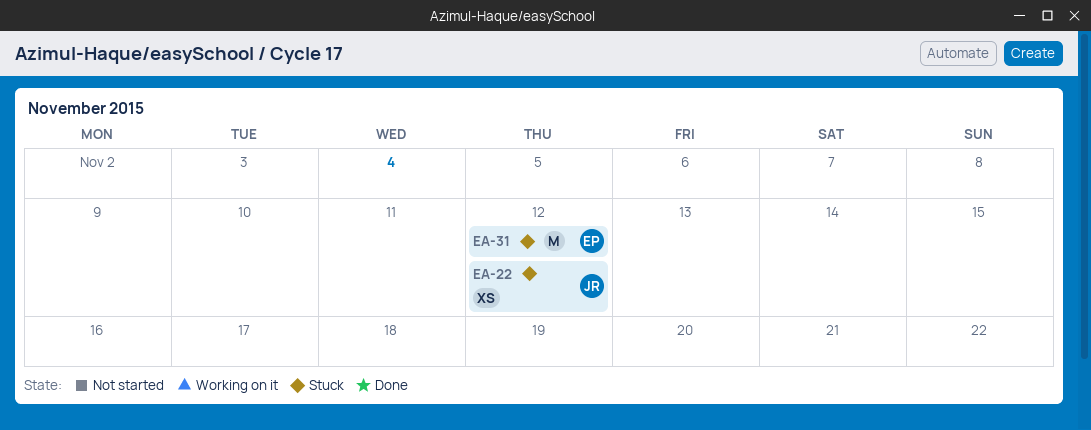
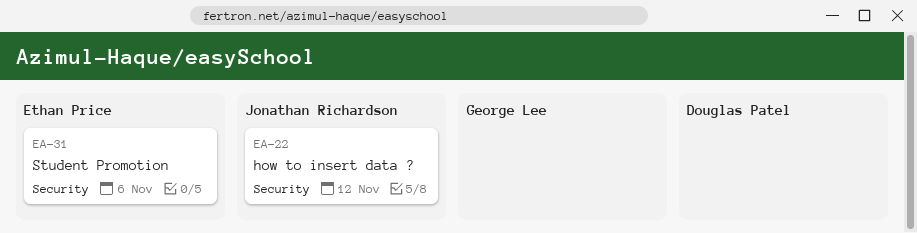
EA-31, due: Nov 12 -> Nov 6

